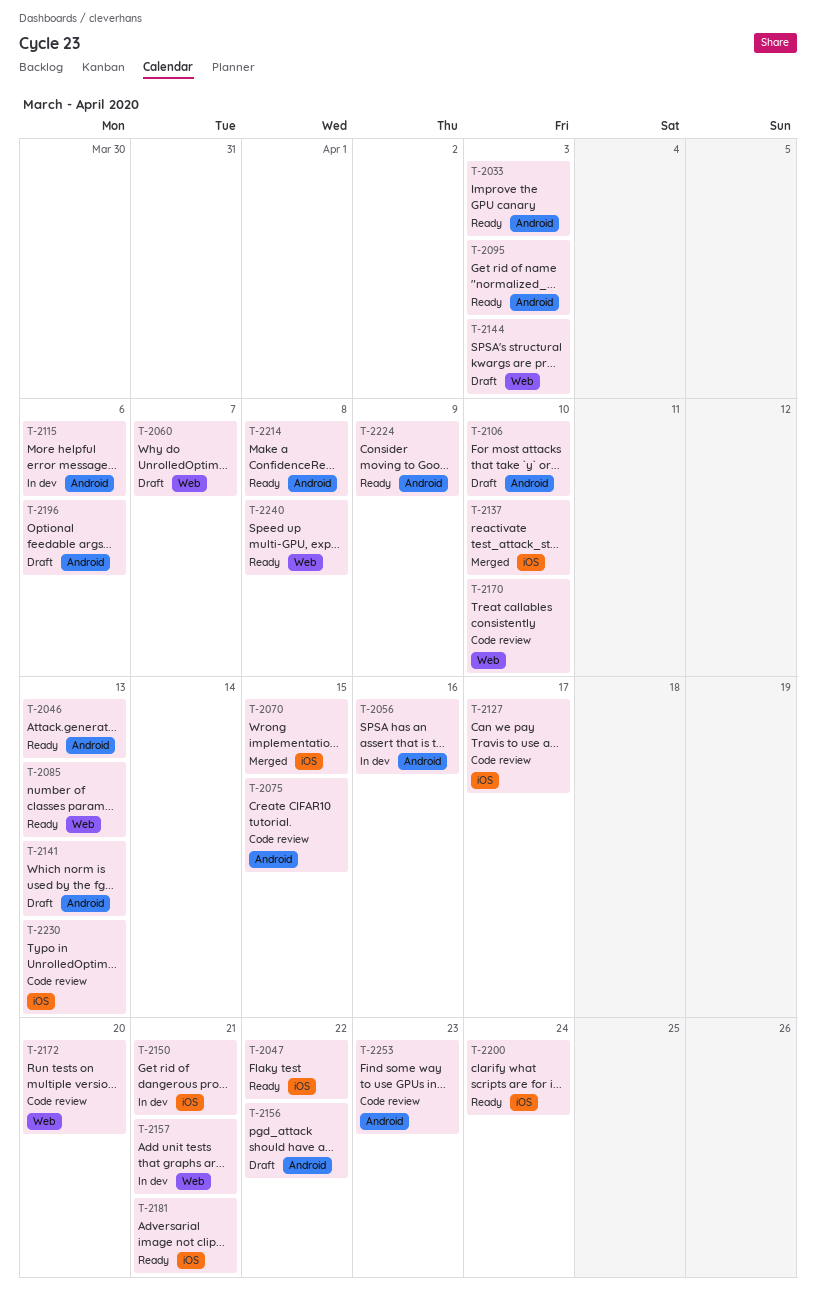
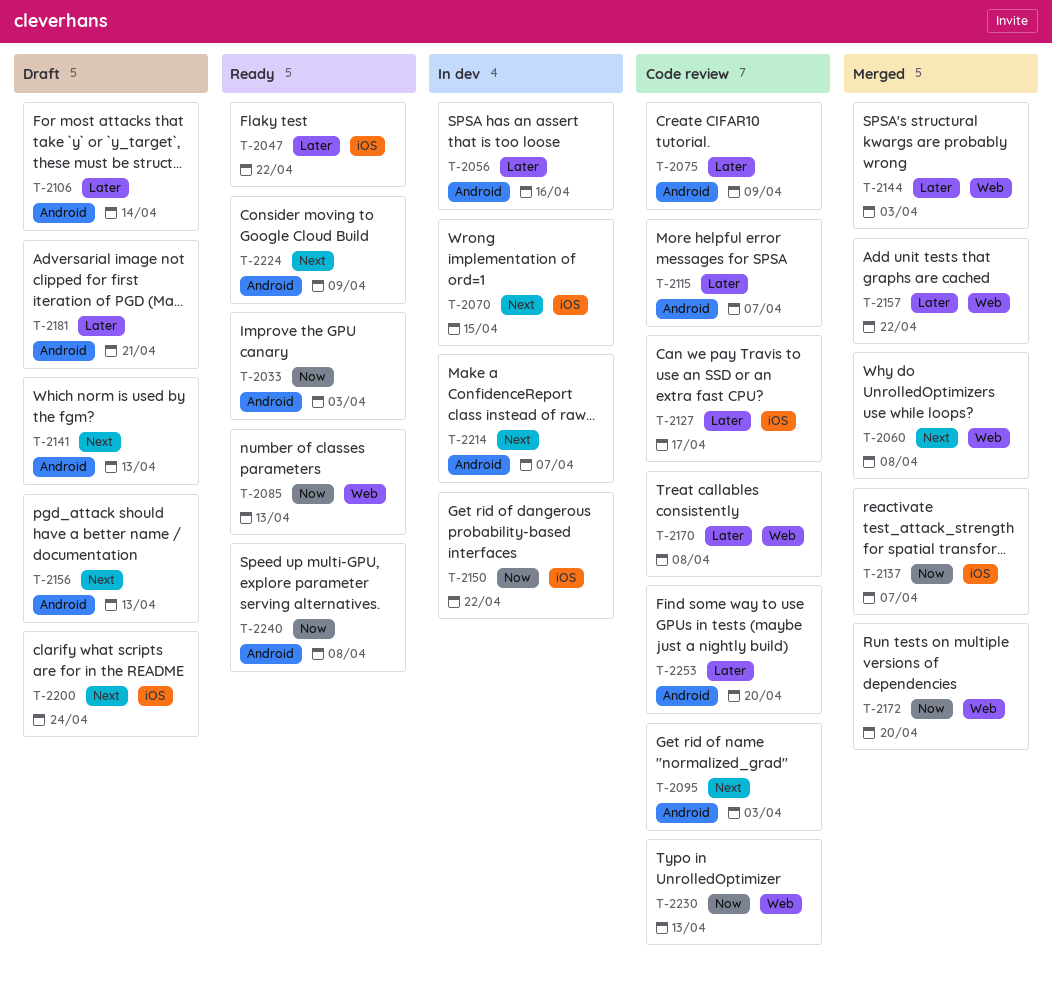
T-2046: present -> none
T-2060, status: Draft -> Merged
T-2060, due: Apr 7 -> Apr 8
T-2070, status: Merged -> In dev
T-2075, due: Apr 15 -> Apr 9
T-2095, status: Ready -> Code review
T-2106, due: Apr 10 -> Apr 14
T-2115, status: In dev -> Code review
T-2115, due: Apr 6 -> Apr 7
T-2137, due: Apr 10 -> Apr 7
T-2144, status: Draft -> Merged
T-2150, due: Apr 21 -> Apr 22
T-2156, due: Apr 22 -> Apr 13
T-2157, status: In dev -> Merged
T-2157, due: Apr 21 -> Apr 22
T-2170, due: Apr 10 -> Apr 8
T-2172, status: Code review -> Merged
T-2181, status: Ready -> Draft
T-2181, label: iOS -> Android
T-2196: present -> none
T-2200, status: Ready -> Draft
T-2214, status: Ready -> In dev
T-2214, due: Apr 8 -> Apr 7
T-2230, label: iOS -> Web
T-2240, label: Web -> Android
T-2253, due: Apr 23 -> Apr 20

